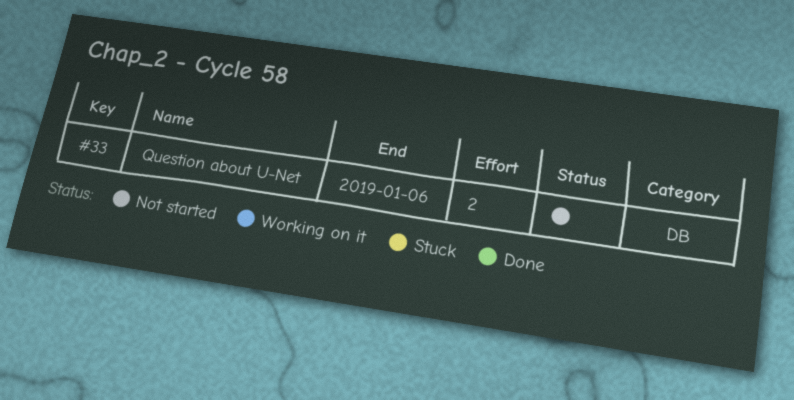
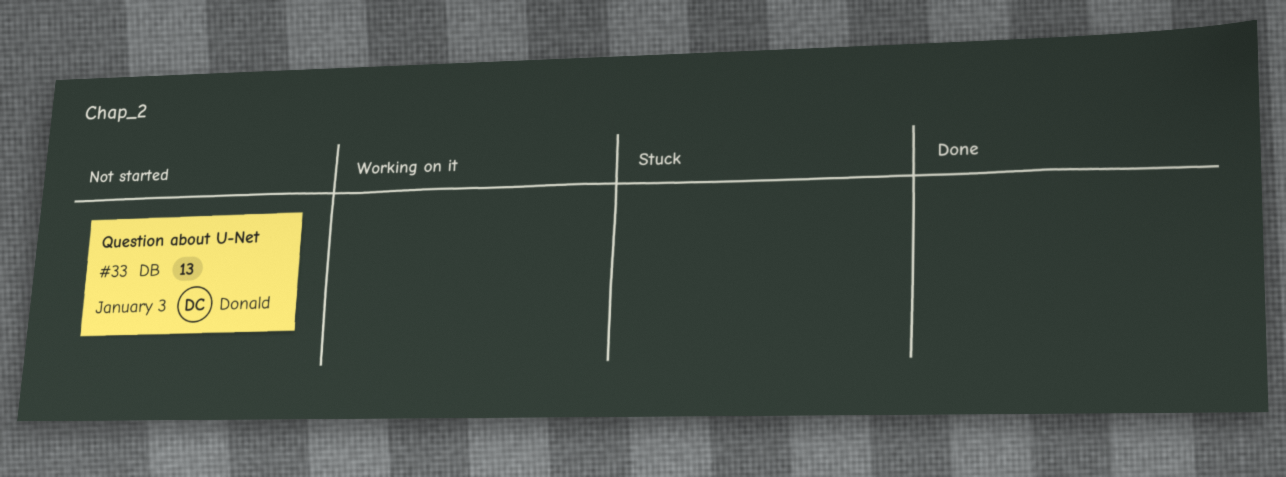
#33, estimate: 2 -> 13
#33, due: Jan 6 -> Jan 3

